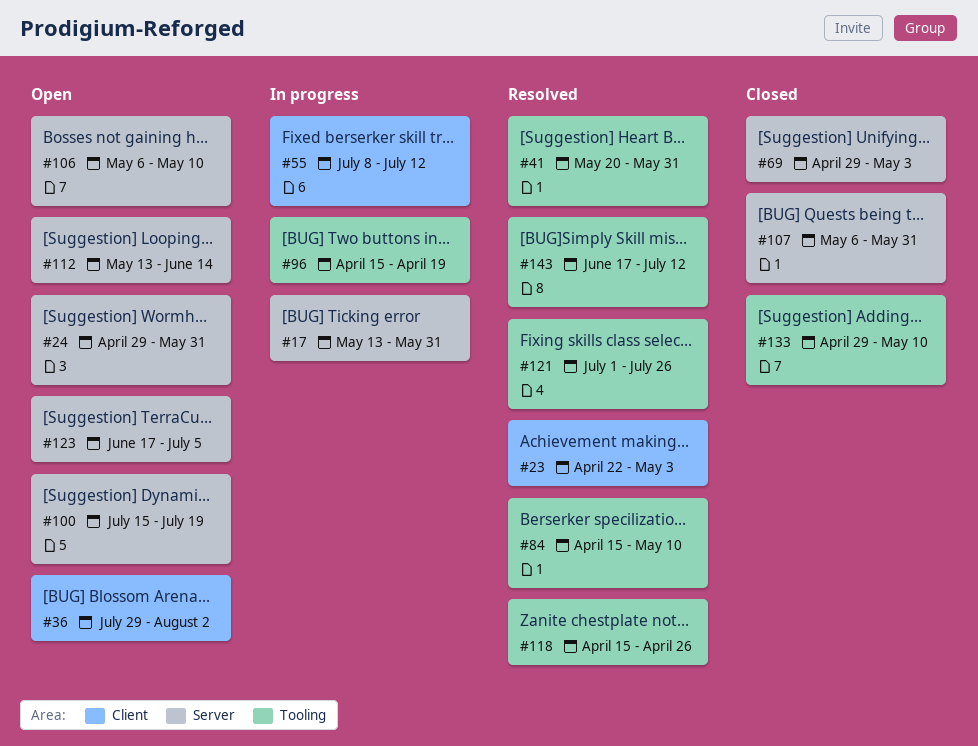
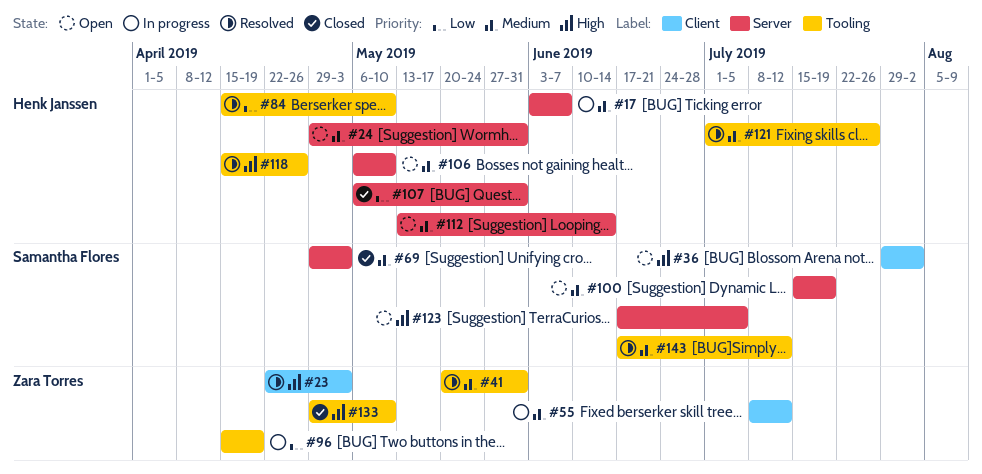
#17, start: May 13 -> Jun 3
#17, due: May 31 -> Jun 7

